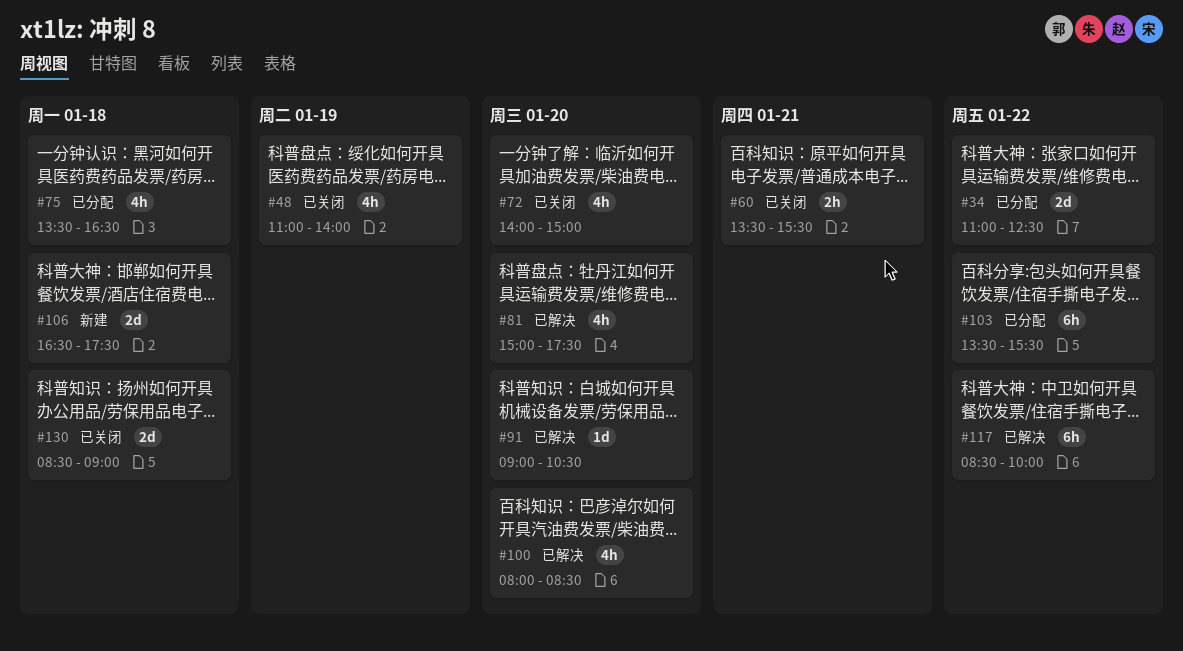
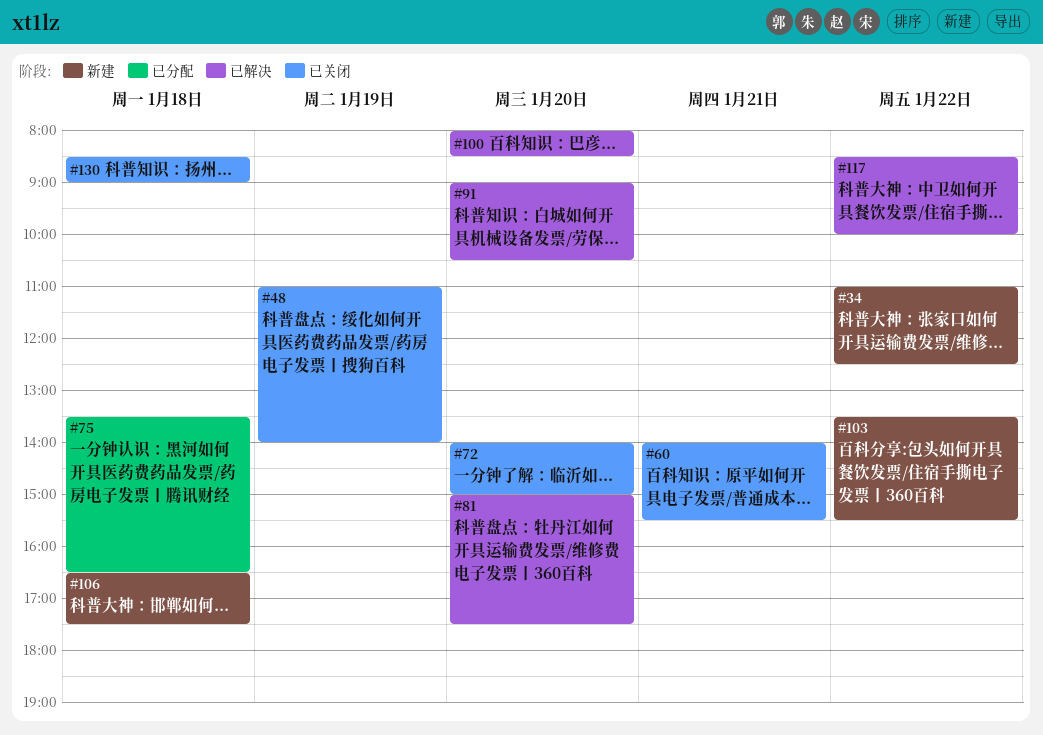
#34, status: 已分配 -> 新建
#60, begins: 13:30 -> 14:00
#103, status: 已分配 -> 新建

